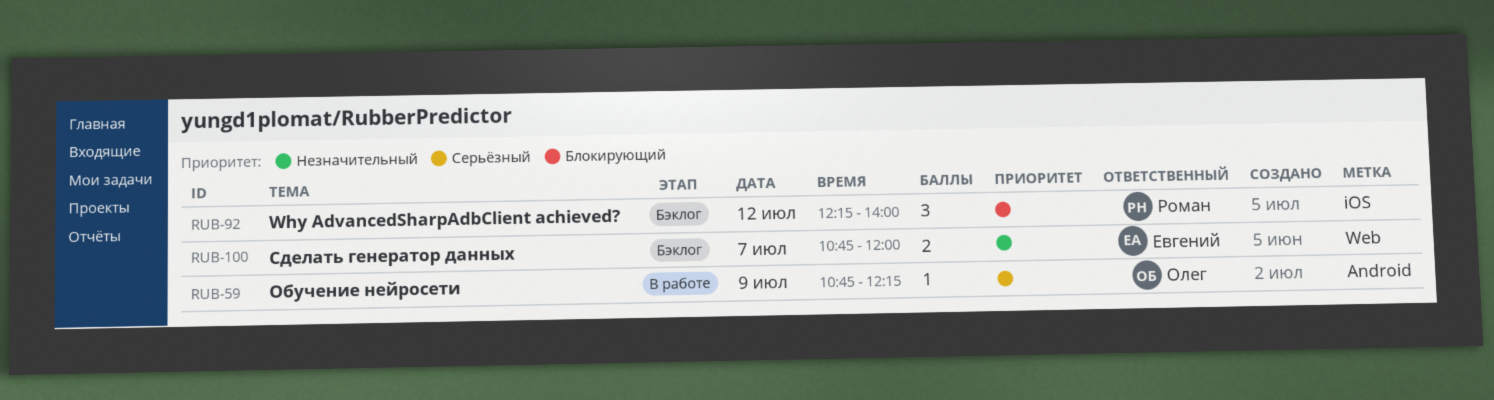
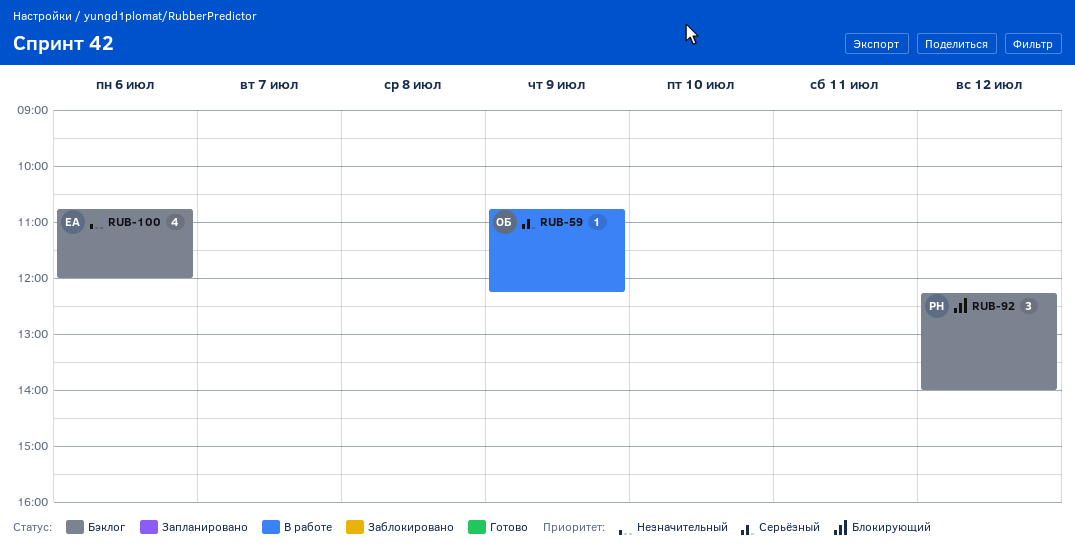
RUB-100, estimate: 2 -> 4
RUB-100, day: Jul 7 -> Jul 6

